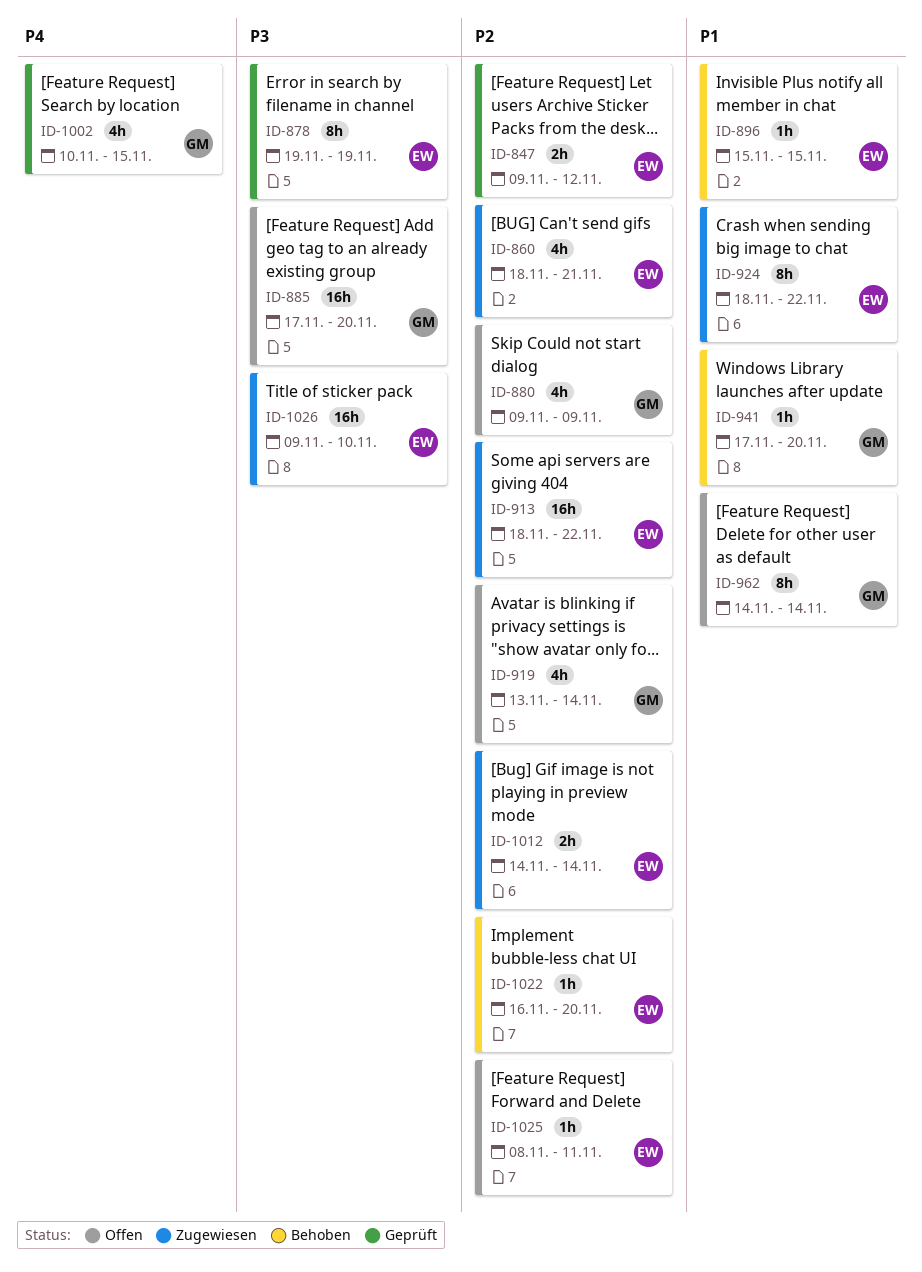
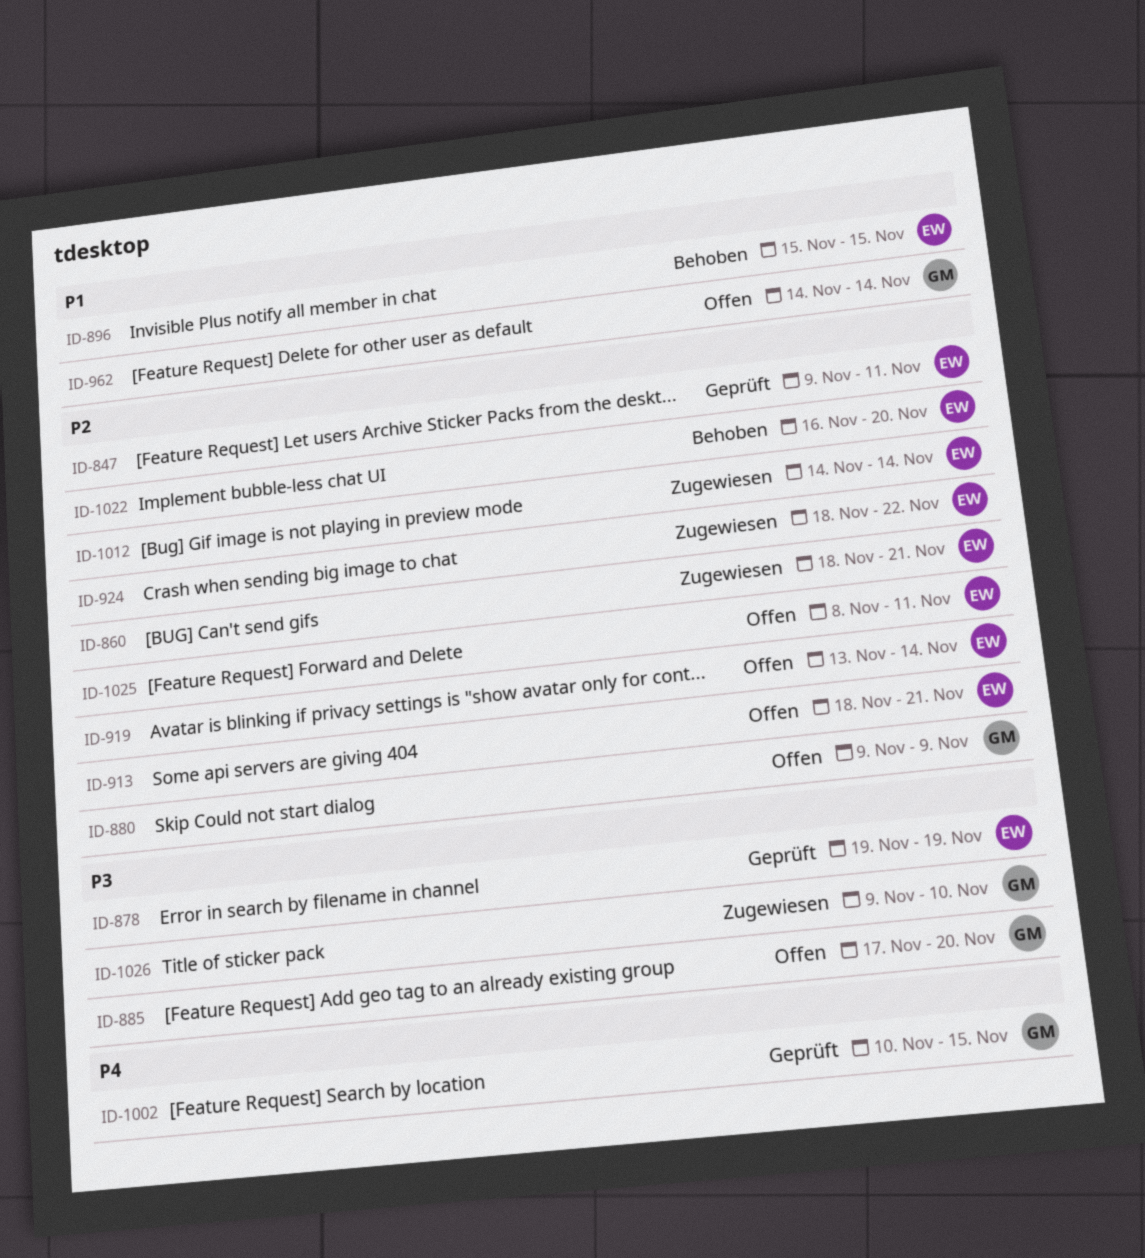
ID-847, due: Nov 12 -> Nov 11
ID-913, status: Zugewiesen -> Offen
ID-913, due: Nov 22 -> Nov 21
ID-919, owner: GM -> EW
ID-924, priority: P1 -> P2
ID-941: present -> none
ID-1026, owner: EW -> GM

